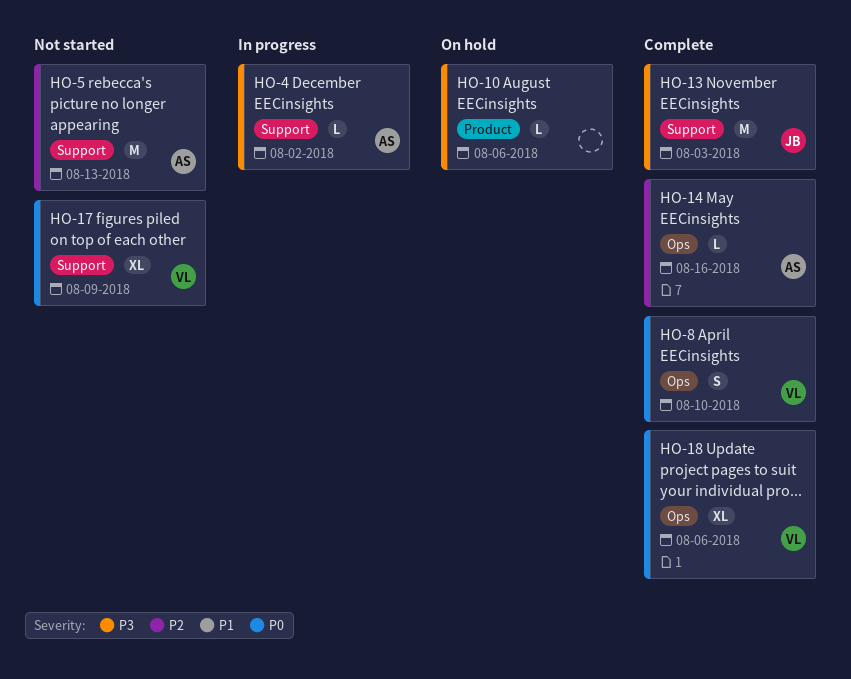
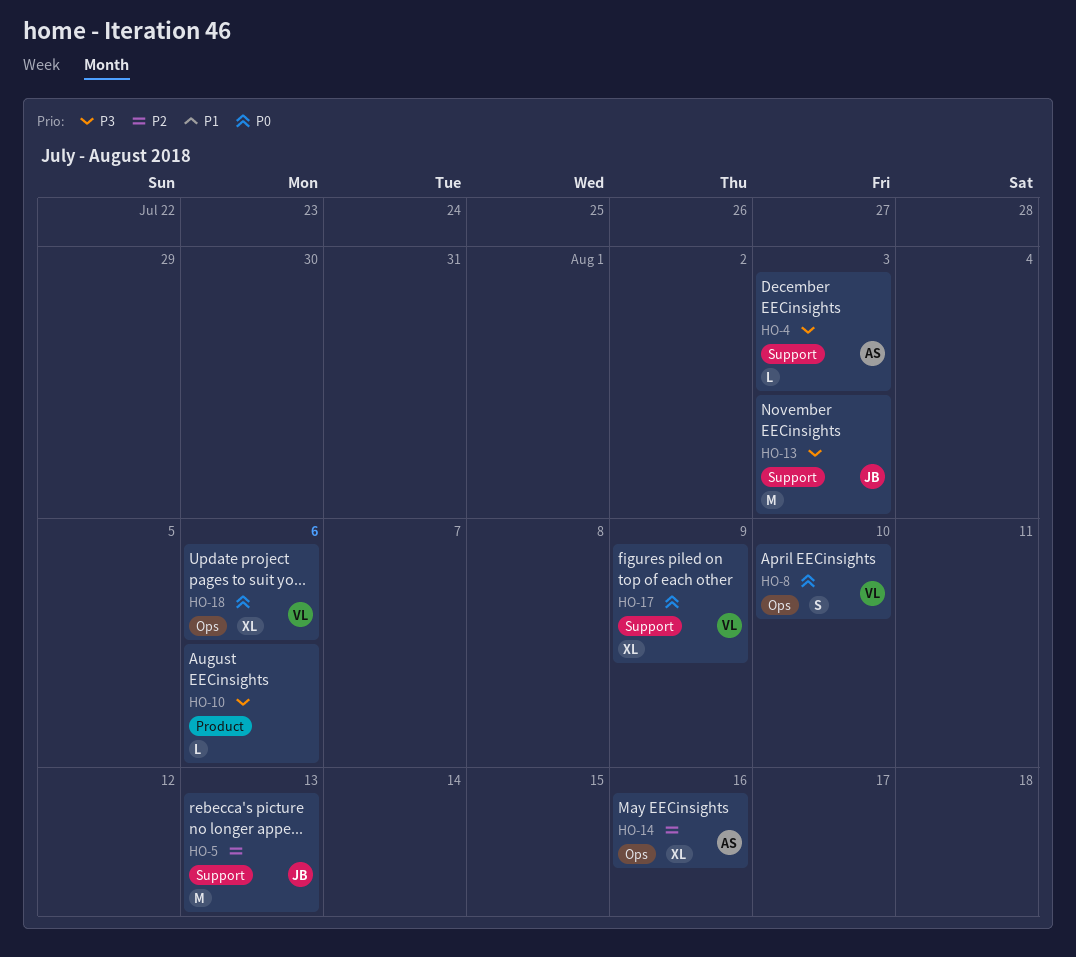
HO-4, due: Aug 2 -> Aug 3
HO-5, owner: AS -> JB
HO-14, estimate: L -> XL

